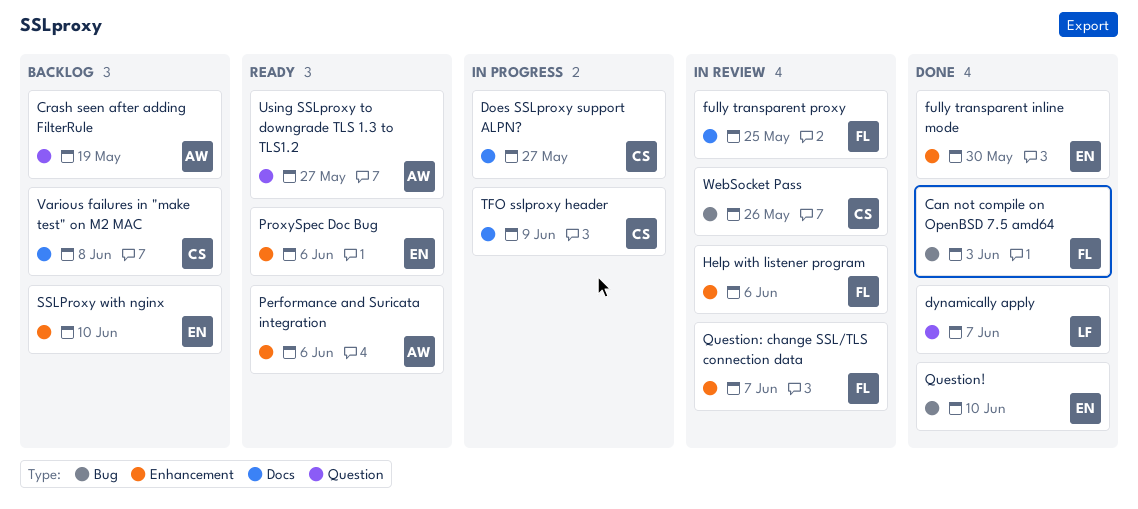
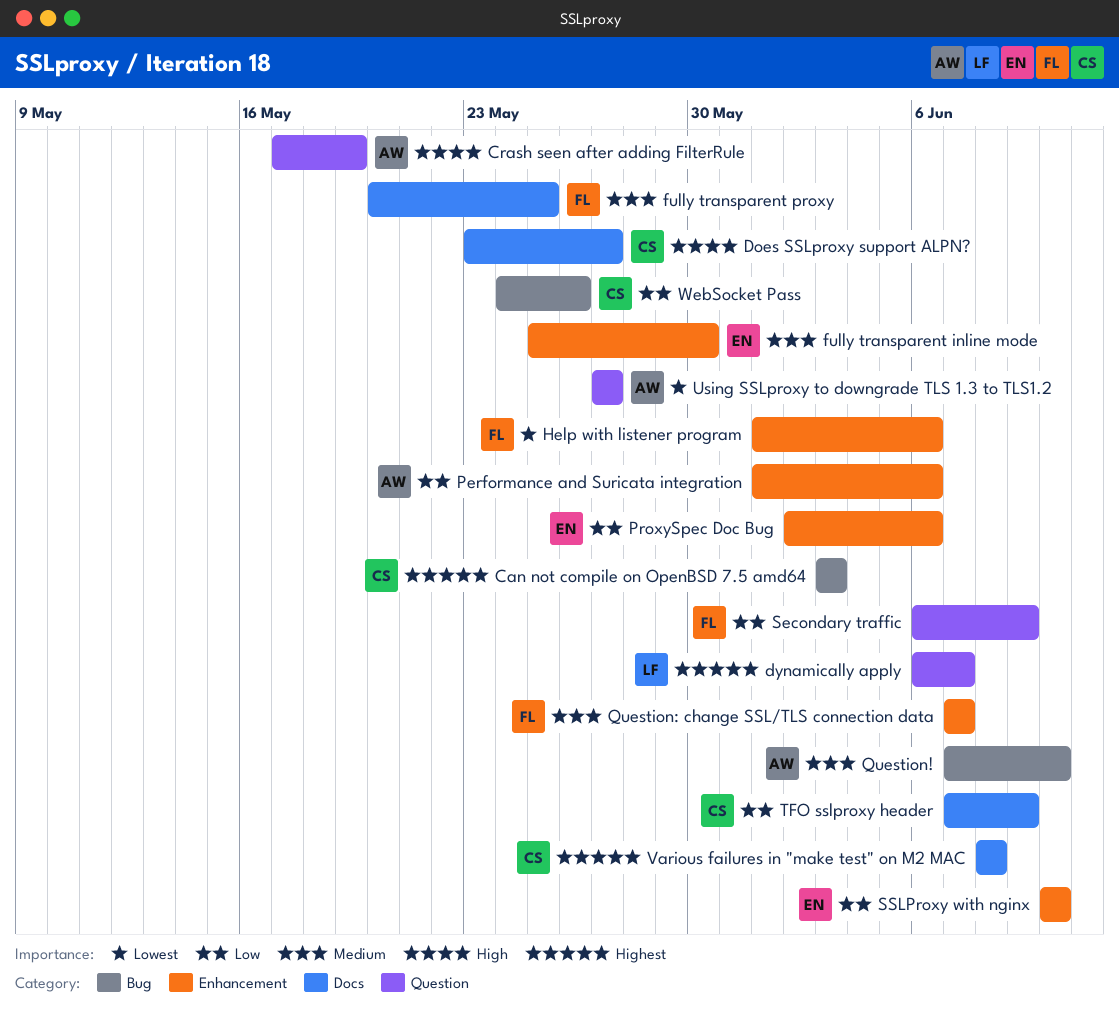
Can not compile on OpenBSD 7.5 amd64, owner: FL -> CS
Question!, owner: EN -> AW
Secondary traffic: none -> present

